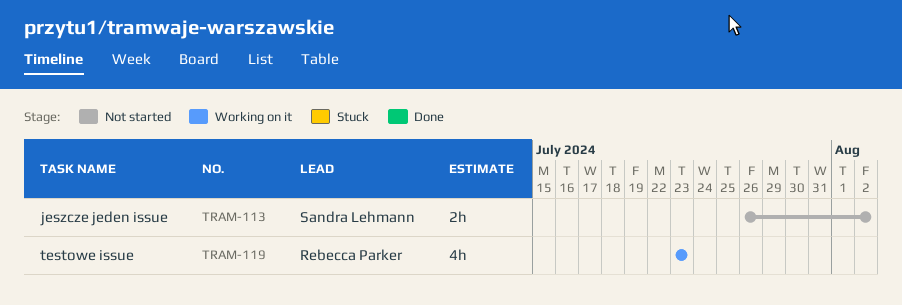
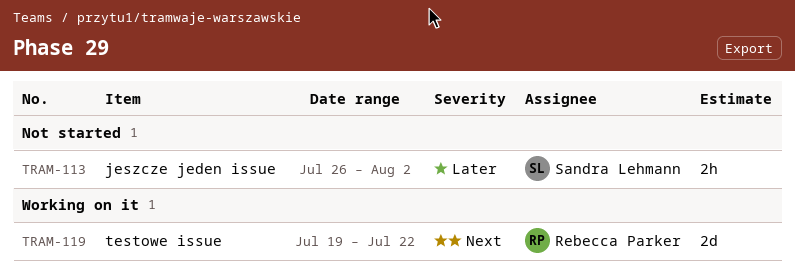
TRAM-119, estimate: 4h -> 2d
TRAM-119, start: Jul 23 -> Jul 19
TRAM-119, due: Jul 23 -> Jul 22

